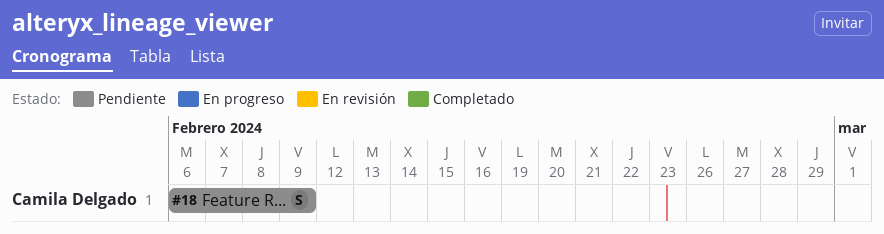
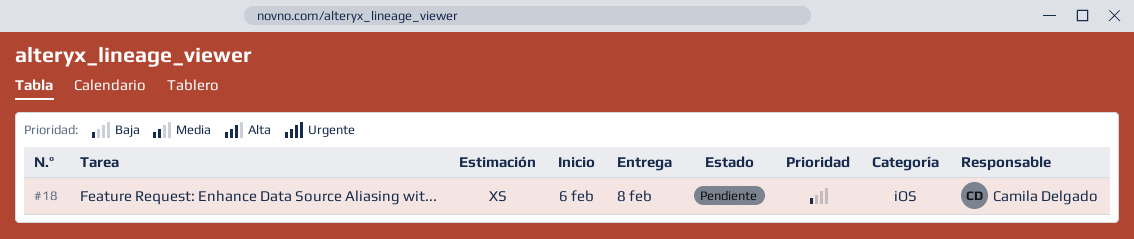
#18, estimate: S -> XS
#18, due: Feb 9 -> Feb 8

